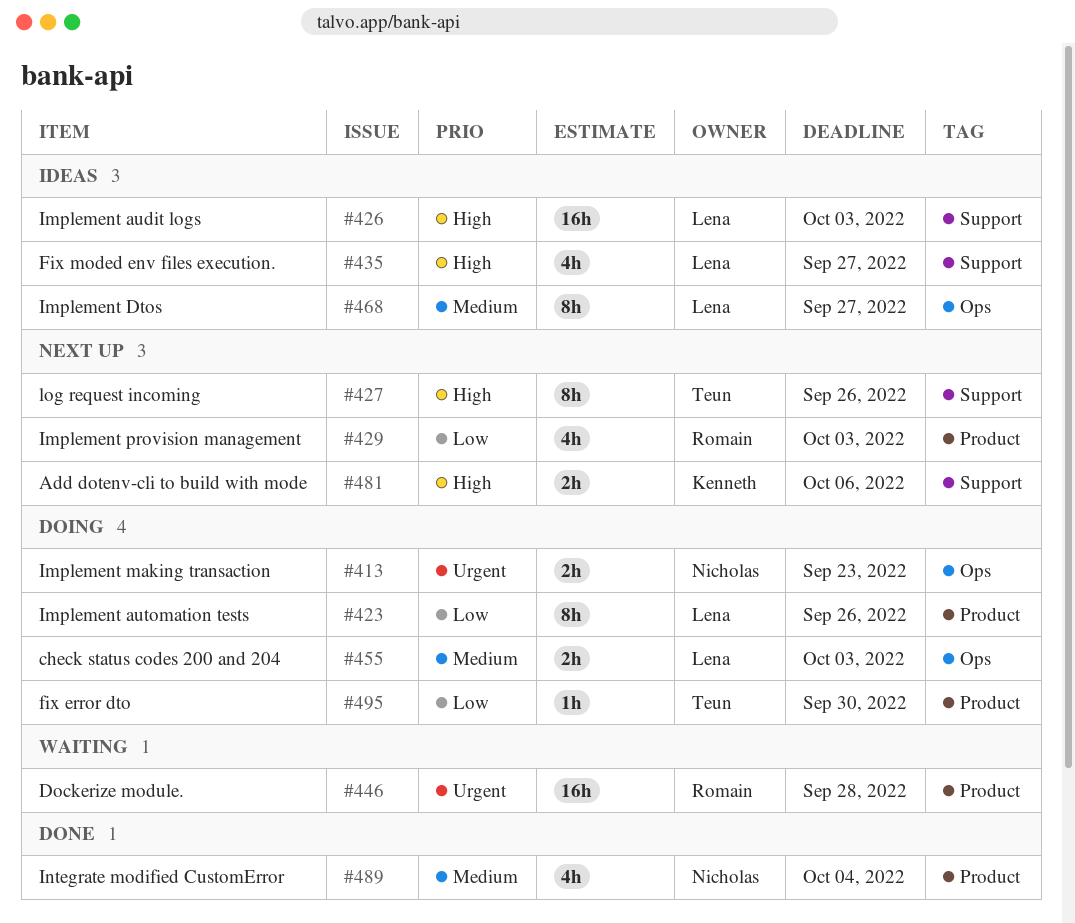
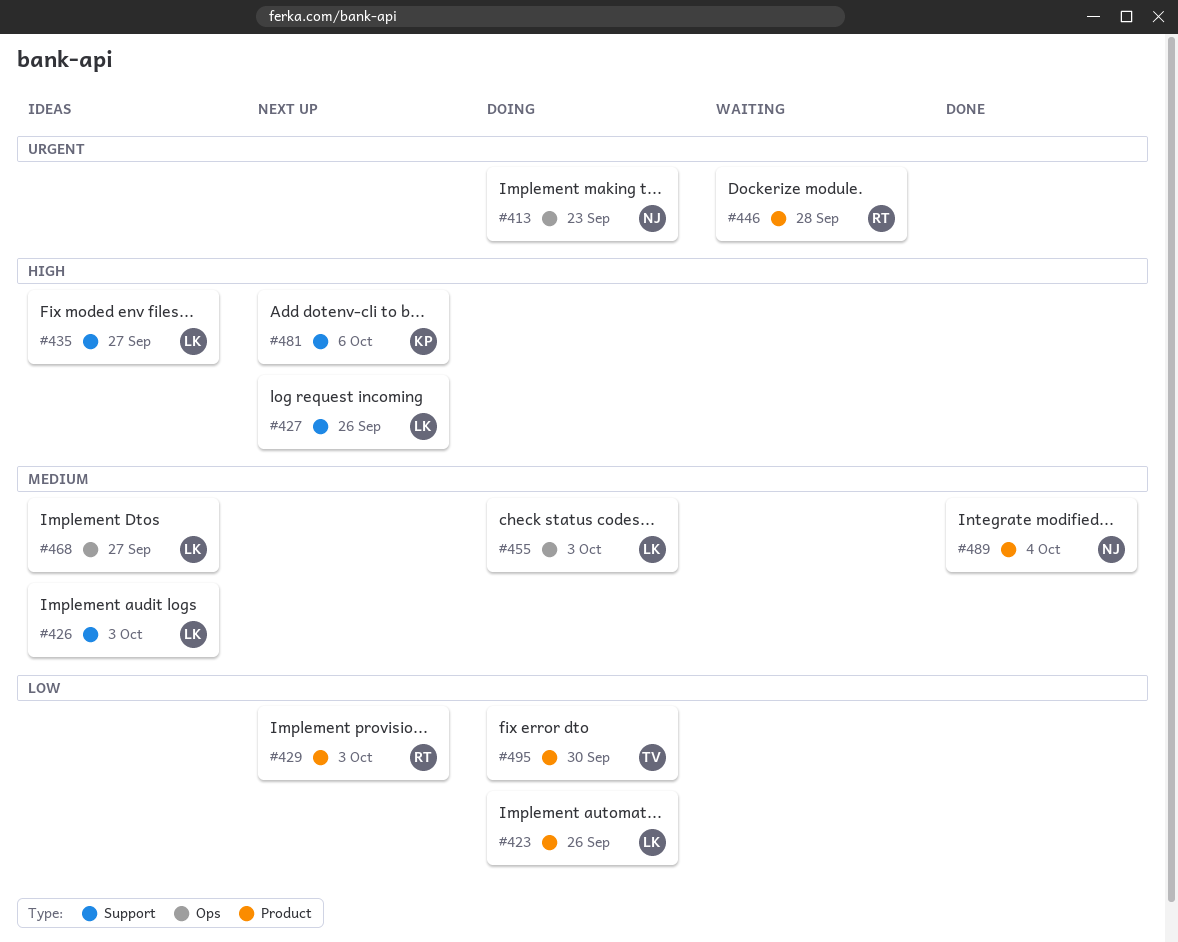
#426, priority: High -> Medium
#427, owner: Teun -> Lena

